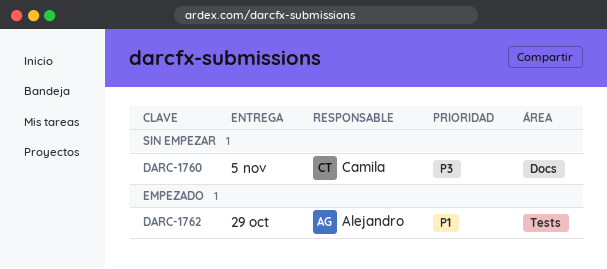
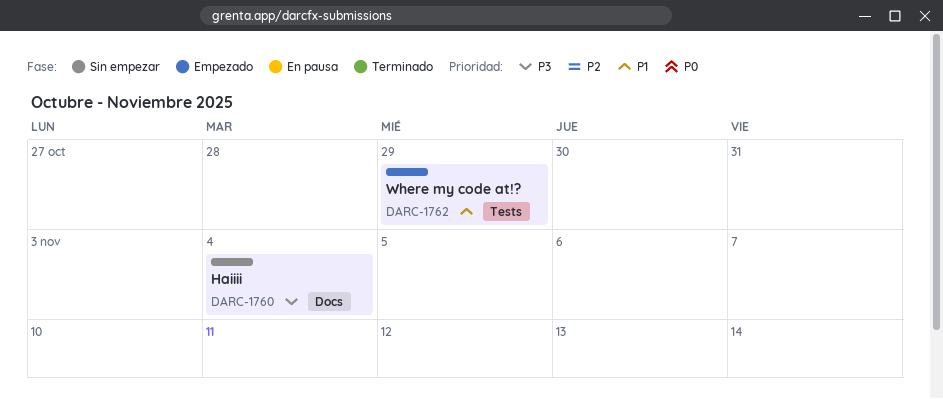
DARC-1760, due: Nov 5 -> Nov 4

